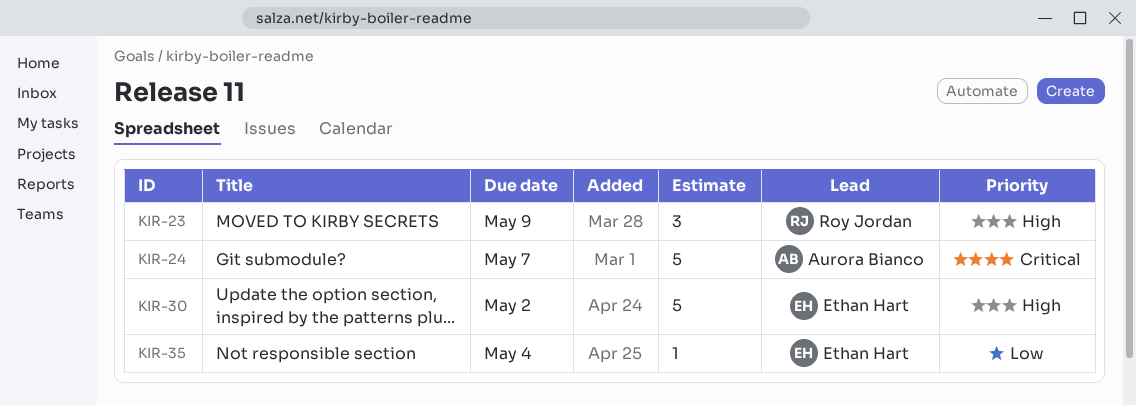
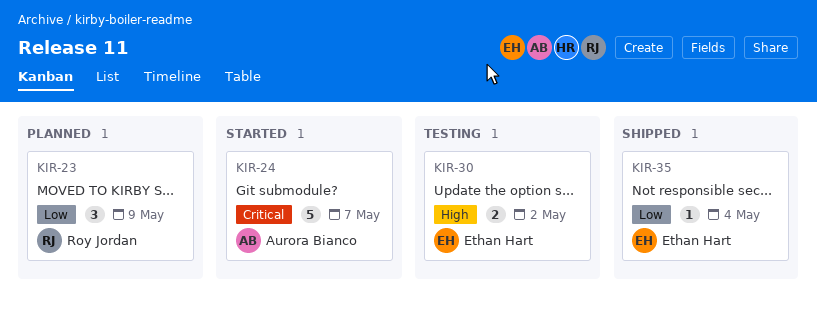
KIR-23, priority: High -> Low
KIR-30, estimate: 5 -> 2

